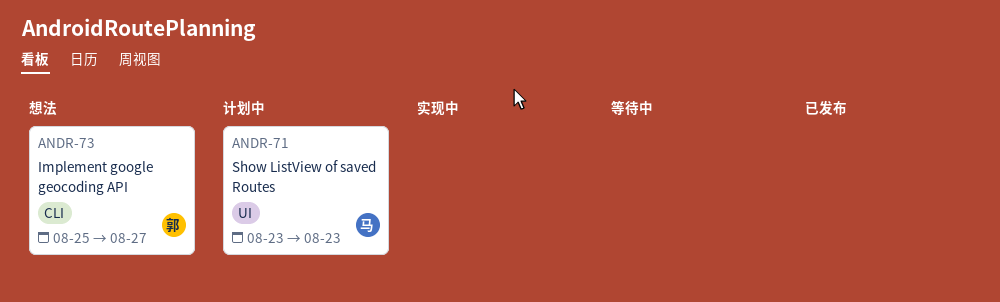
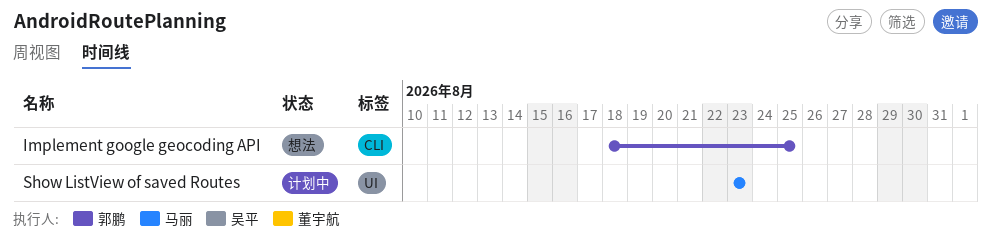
Implement google geocoding API, start: Aug 25 -> Aug 18
Implement google geocoding API, due: Aug 27 -> Aug 25

